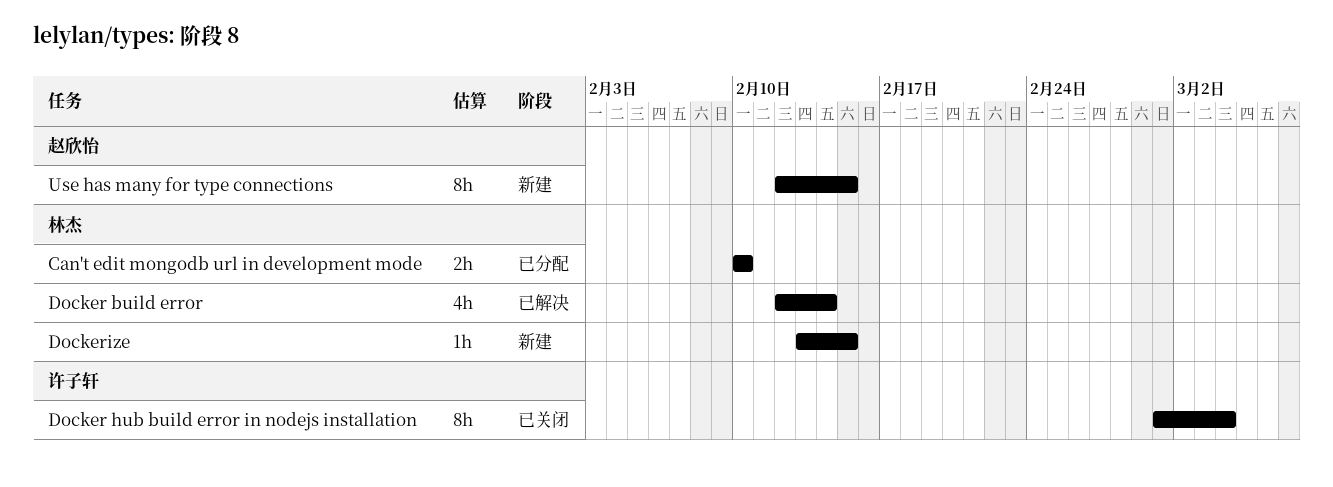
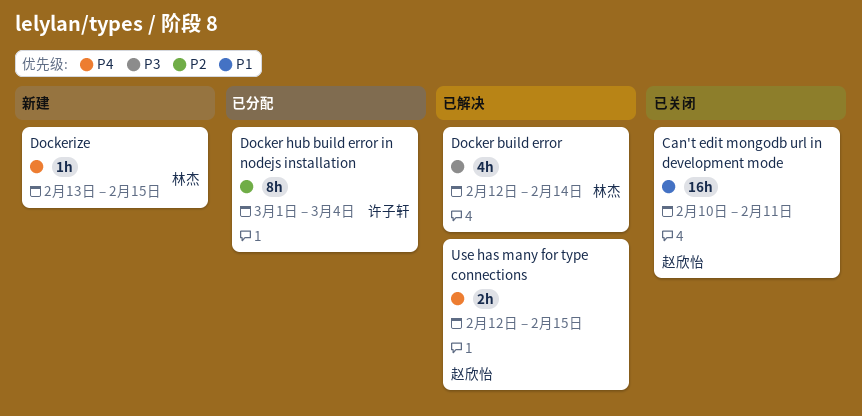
Can't edit mongodb url in development mode, status: 已分配 -> 已关闭
Can't edit mongodb url in development mode, owner: 林杰 -> 赵欣怡
Can't edit mongodb url in development mode, estimate: 2h -> 16h
Can't edit mongodb url in development mode, due: Feb 10 -> Feb 11
Docker hub build error in nodejs installation, status: 已关闭 -> 已分配
Use has many for type connections, status: 新建 -> 已解决
Use has many for type connections, estimate: 8h -> 2h

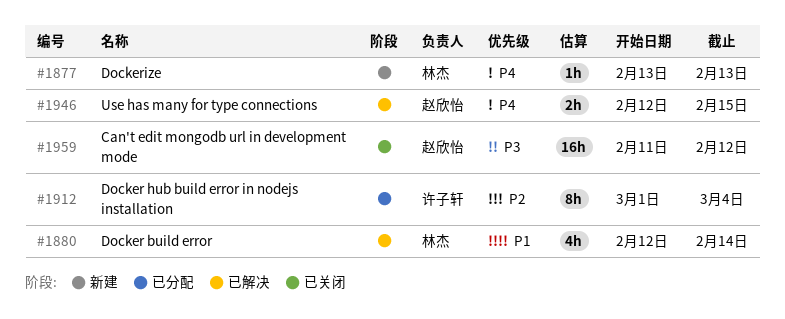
Can't edit mongodb url in development mode, priority: P1 -> P3
Can't edit mongodb url in development mode, start: Feb 10 -> Feb 11
Can't edit mongodb url in development mode, due: Feb 11 -> Feb 12
Docker build error, priority: P3 -> P1
Dockerize, due: Feb 15 -> Feb 13

